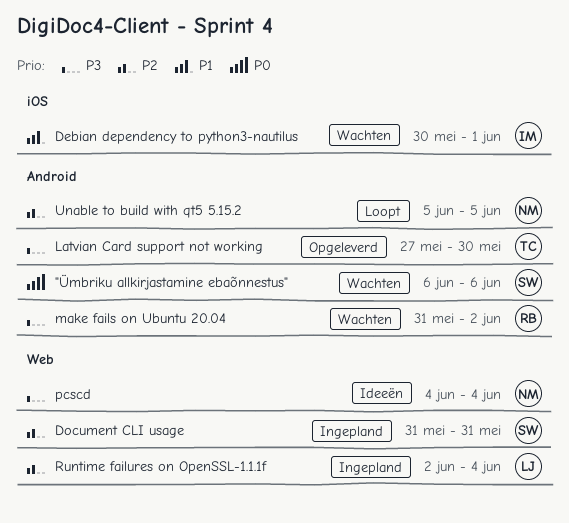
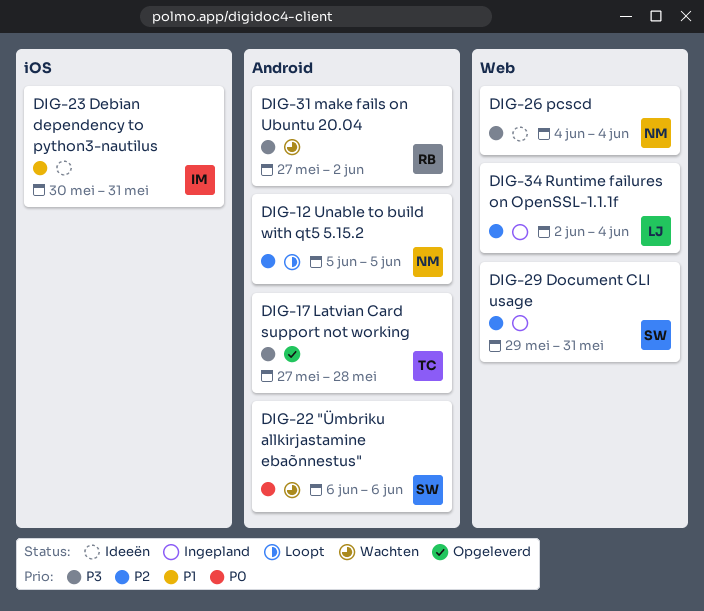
Debian dependency to python3-nautilus, status: Wachten -> Ideeën
Debian dependency to python3-nautilus, due: Jun 1 -> May 31
Document CLI usage, start: May 31 -> May 29
Latvian Card support not working, due: May 30 -> May 28
make fails on Ubuntu 20.04, start: May 31 -> May 27

